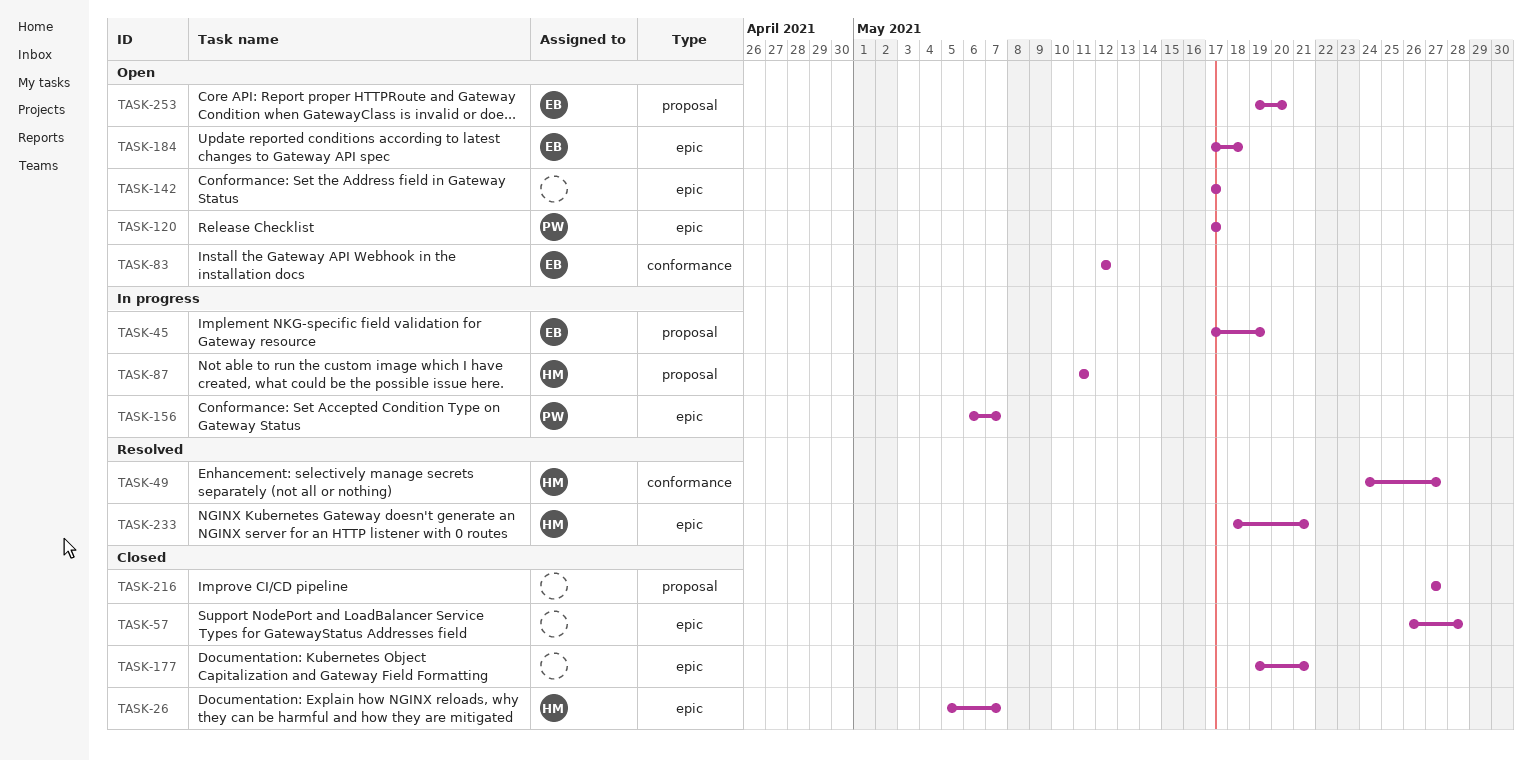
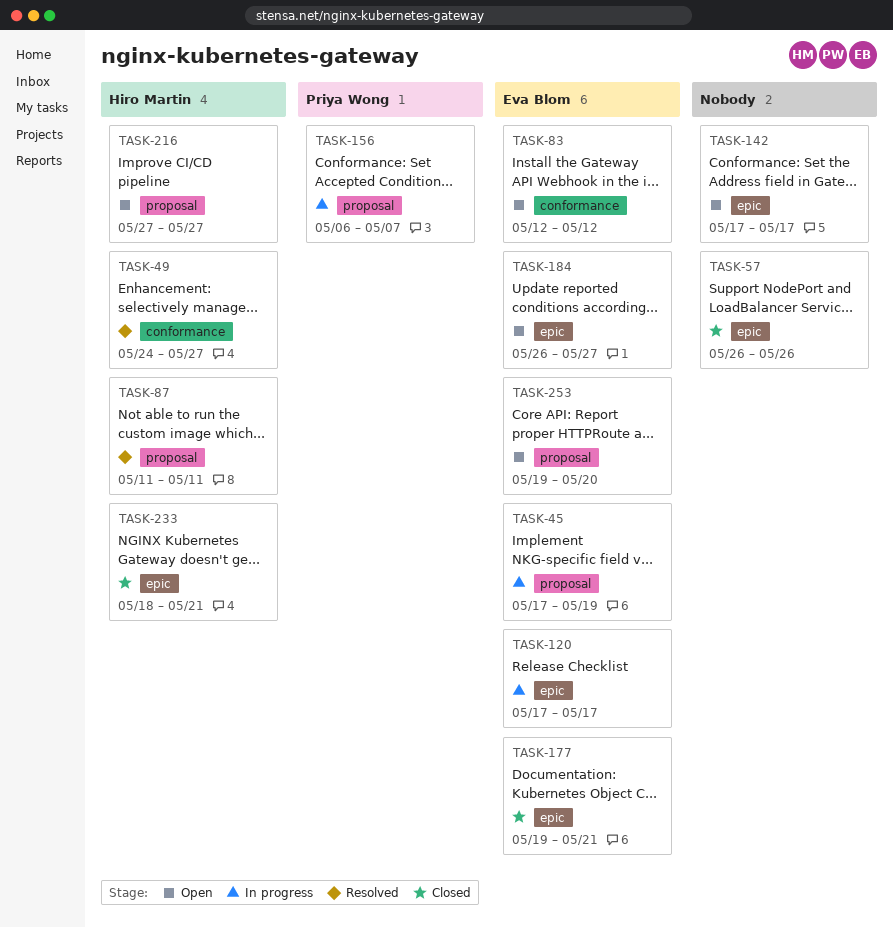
TASK-26: present -> none
TASK-57, due: May 28 -> May 26
TASK-87, status: In progress -> Resolved
TASK-120, status: Open -> In progress
TASK-120, owner: Priya Wong -> Eva Blom
TASK-156, label: epic -> proposal
TASK-177, owner: none -> Eva Blom
TASK-184, start: May 17 -> May 26
TASK-184, due: May 18 -> May 27
TASK-216, status: Closed -> Open
TASK-216, owner: none -> Hiro Martin
TASK-233, status: Resolved -> Closed

